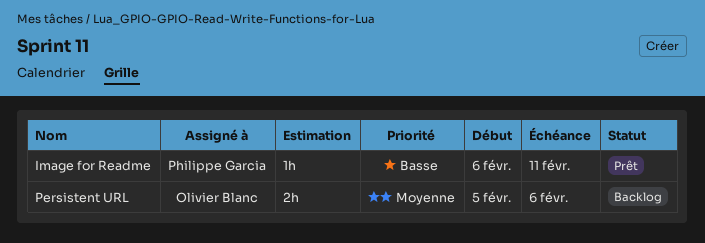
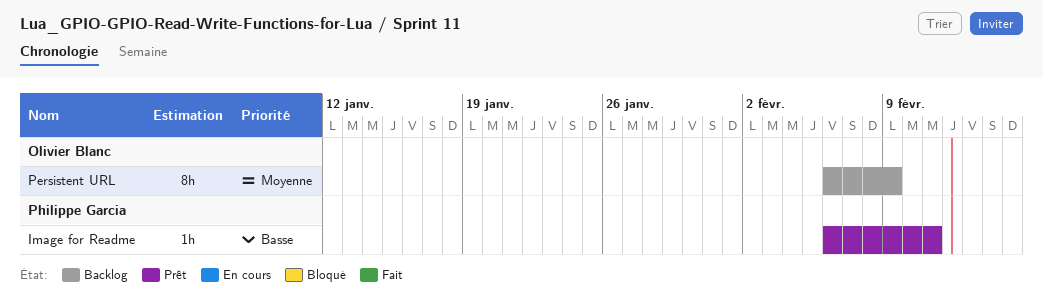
Persistent URL, estimate: 2h -> 8h
Persistent URL, start: Feb 5 -> Feb 6
Persistent URL, due: Feb 6 -> Feb 9

